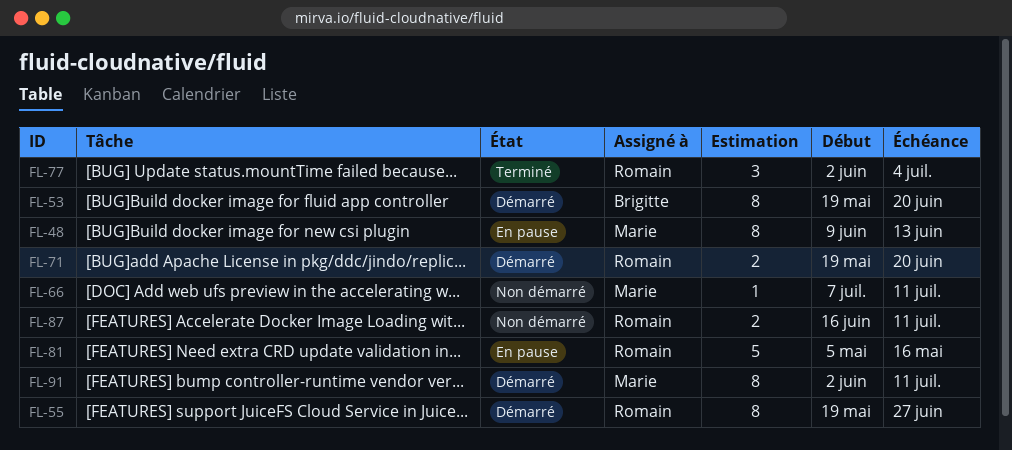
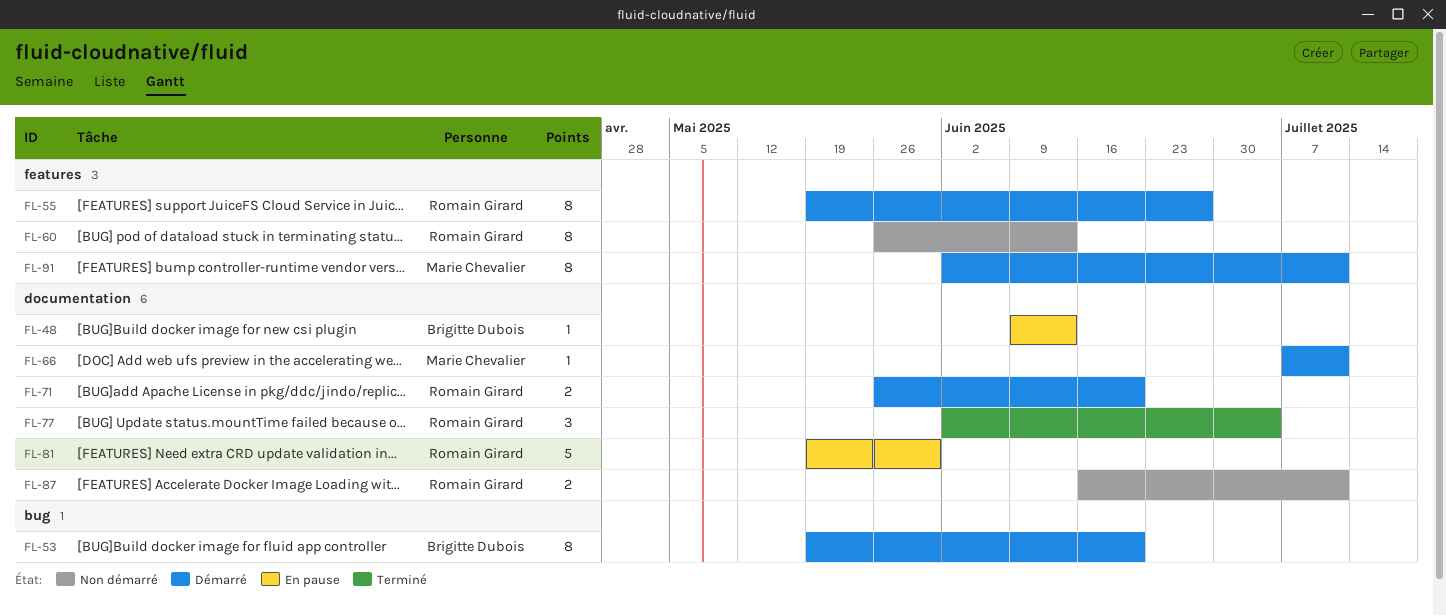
FL-48, owner: Marie Chevalier -> Brigitte Dubois
FL-48, estimate: 8 -> 1
FL-60: none -> present
FL-66, status: Non démarré -> Démarré
FL-71, start: May 19 -> May 26
FL-81, start: May 5 -> May 19
FL-81, due: May 16 -> May 30

